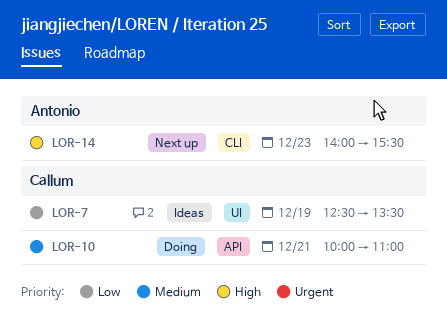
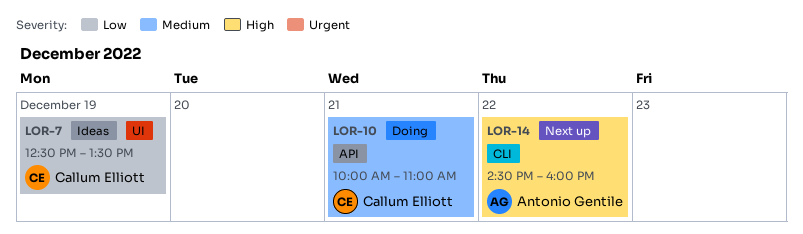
LOR-14, day: Dec 23 -> Dec 22
LOR-14, begins: 14:00 -> 14:30
LOR-14, ends: 15:30 -> 16:00

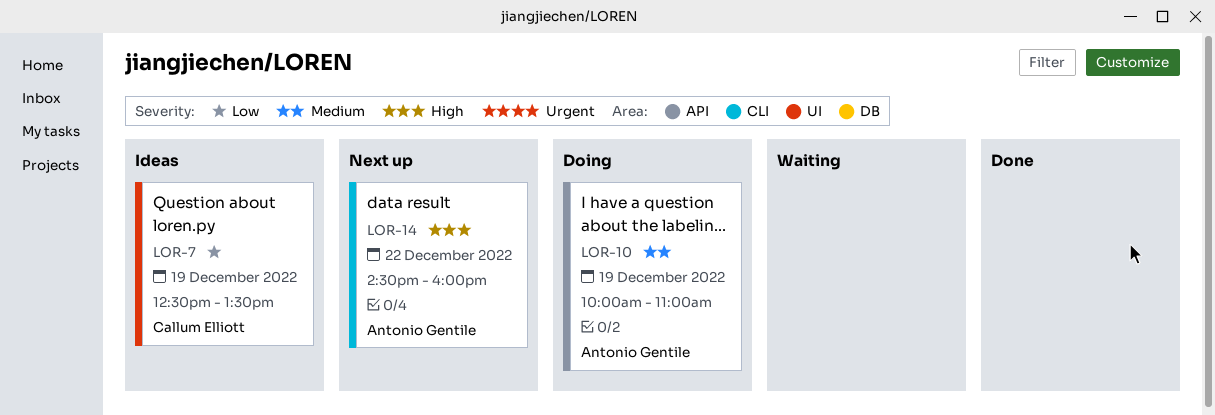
LOR-10, owner: Callum Elliott -> Antonio Gentile
LOR-10, day: Dec 21 -> Dec 19

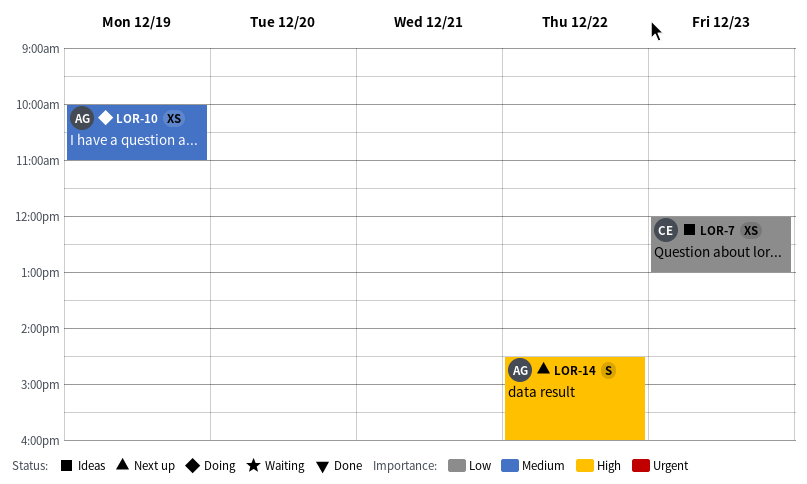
LOR-7, day: Dec 19 -> Dec 23
LOR-7, begins: 12:30 -> 12:00
LOR-7, ends: 13:30 -> 13:00

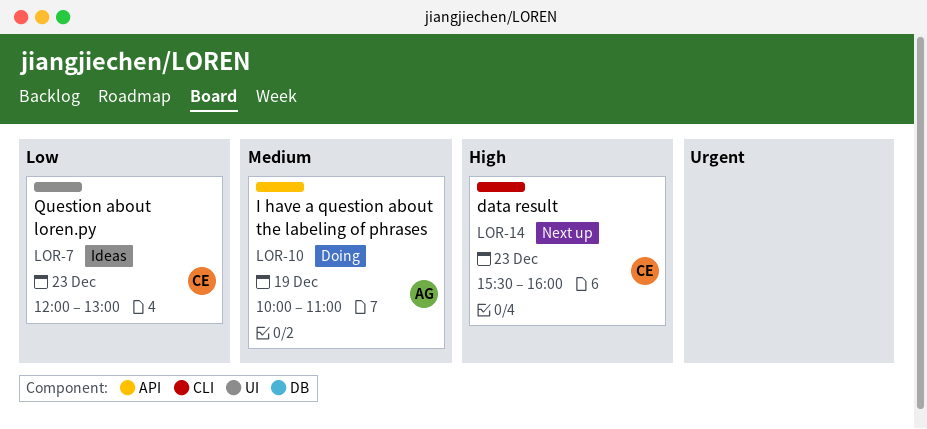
LOR-14, owner: AG -> CE
LOR-14, day: Dec 22 -> Dec 23
LOR-14, begins: 14:30 -> 15:30

